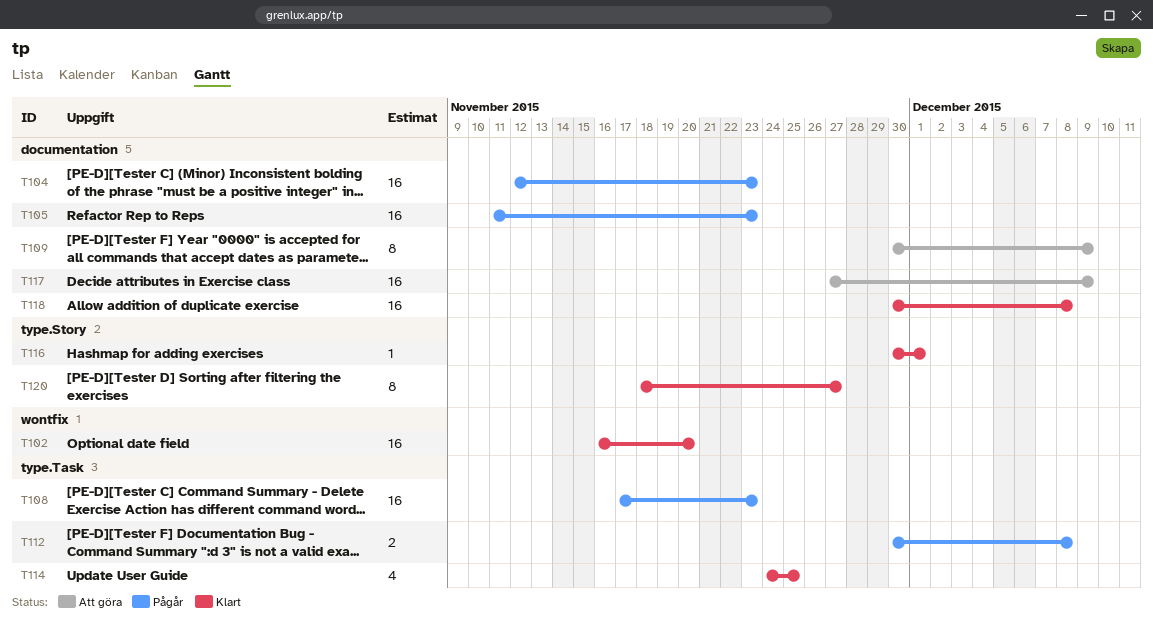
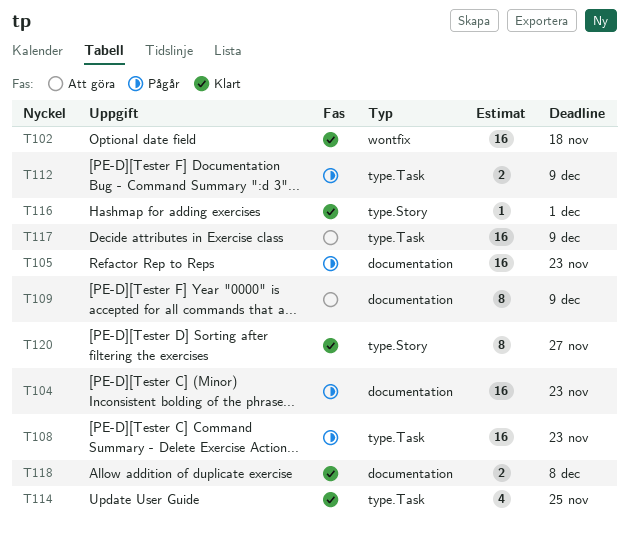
T102, due: Nov 20 -> Nov 18
T112, due: Dec 8 -> Dec 9
T117, label: documentation -> type.Task
T118, estimate: 16 -> 2

